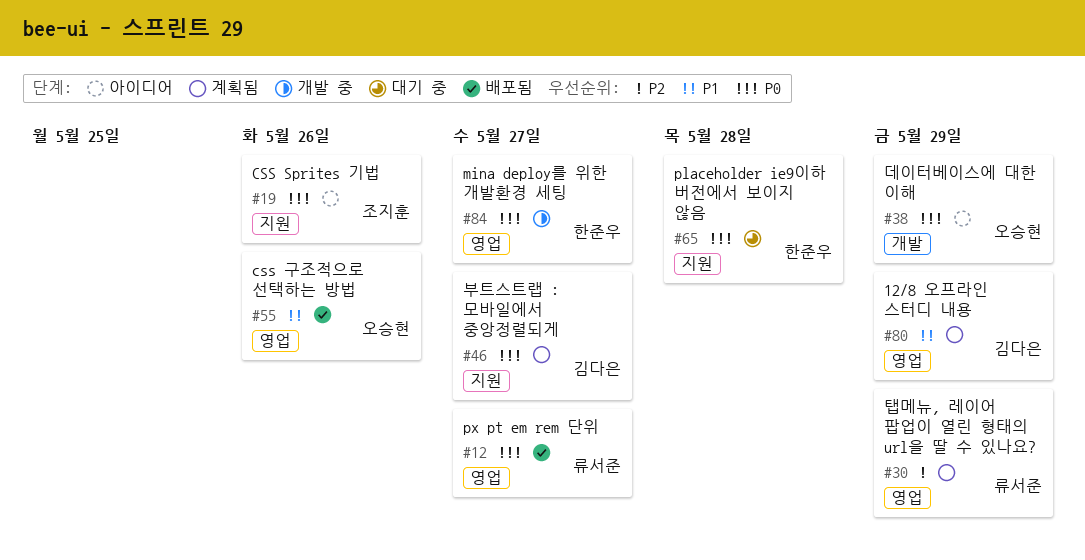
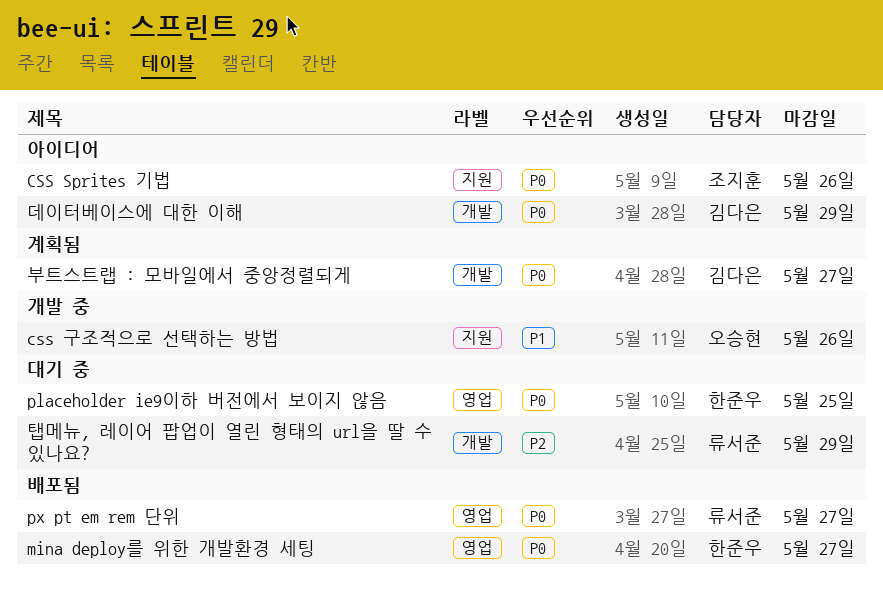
12/8 오프라인 스터디 내용: present -> none
css 구조적으로 선택하는 방법, status: 배포됨 -> 개발 중
css 구조적으로 선택하는 방법, label: 영업 -> 지원
mina deploy를 위한 개발환경 세팅, status: 개발 중 -> 배포됨
placeholder ie9이하 버전에서 보이지 않음, label: 지원 -> 영업
placeholder ie9이하 버전에서 보이지 않음, due: May 28 -> May 25
데이터베이스에 대한 이해, owner: 오승현 -> 김다은
부트스트랩 : 모바일에서 중앙정렬되게, label: 지원 -> 개발
탭메뉴, 레이어 팝업이 열린 형태의 url을 딸 수 있나요?, status: 계획됨 -> 대기 중
탭메뉴, 레이어 팝업이 열린 형태의 url을 딸 수 있나요?, label: 영업 -> 개발

